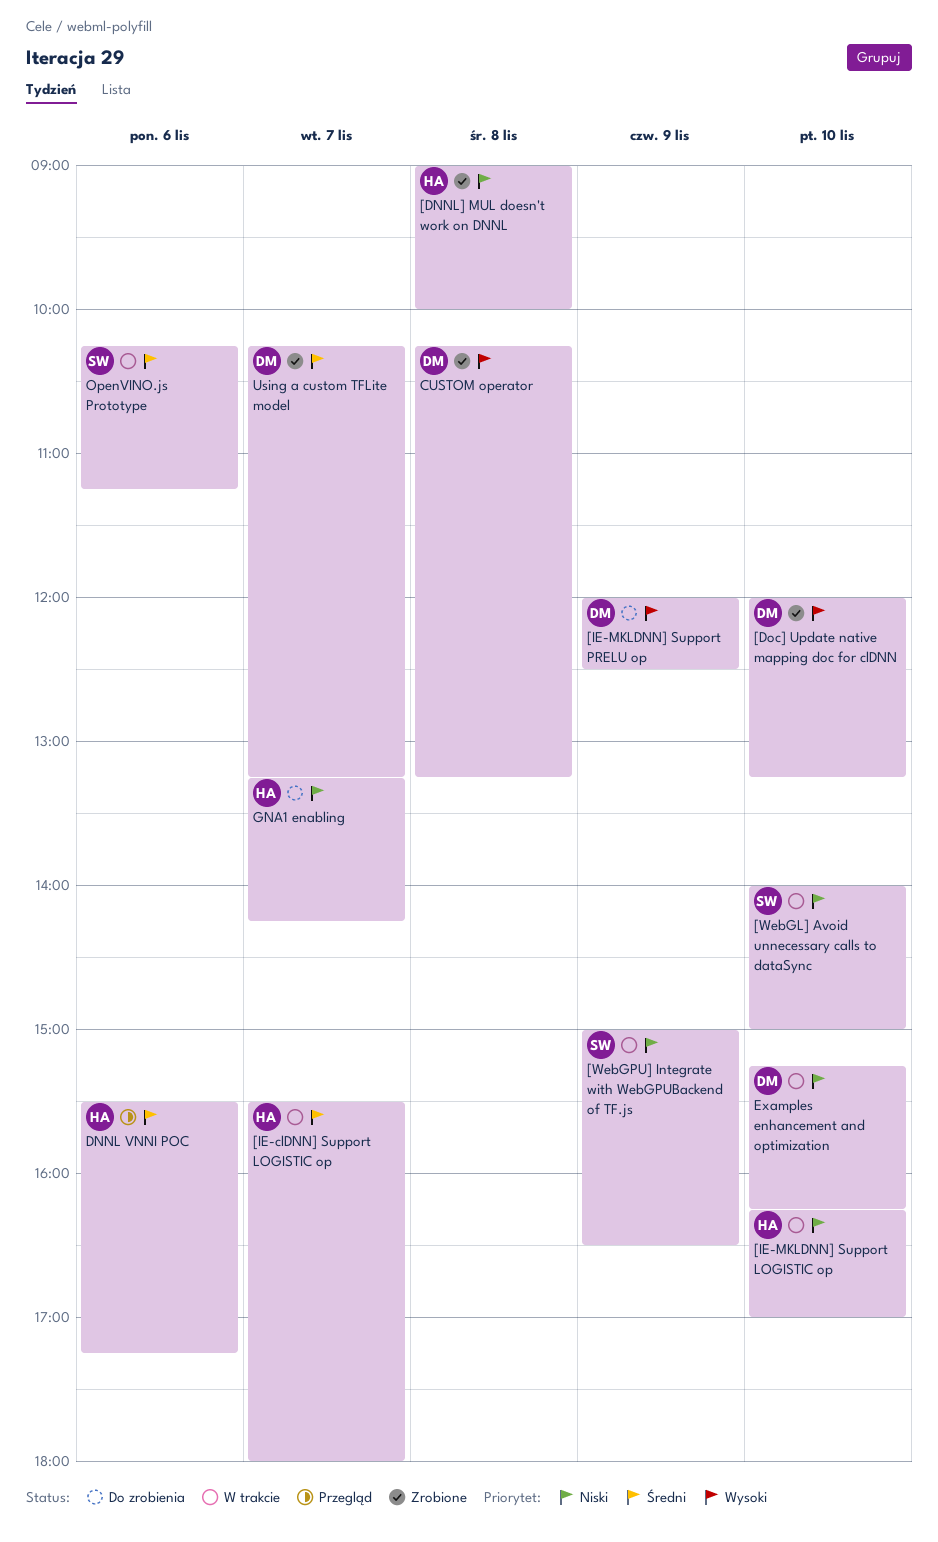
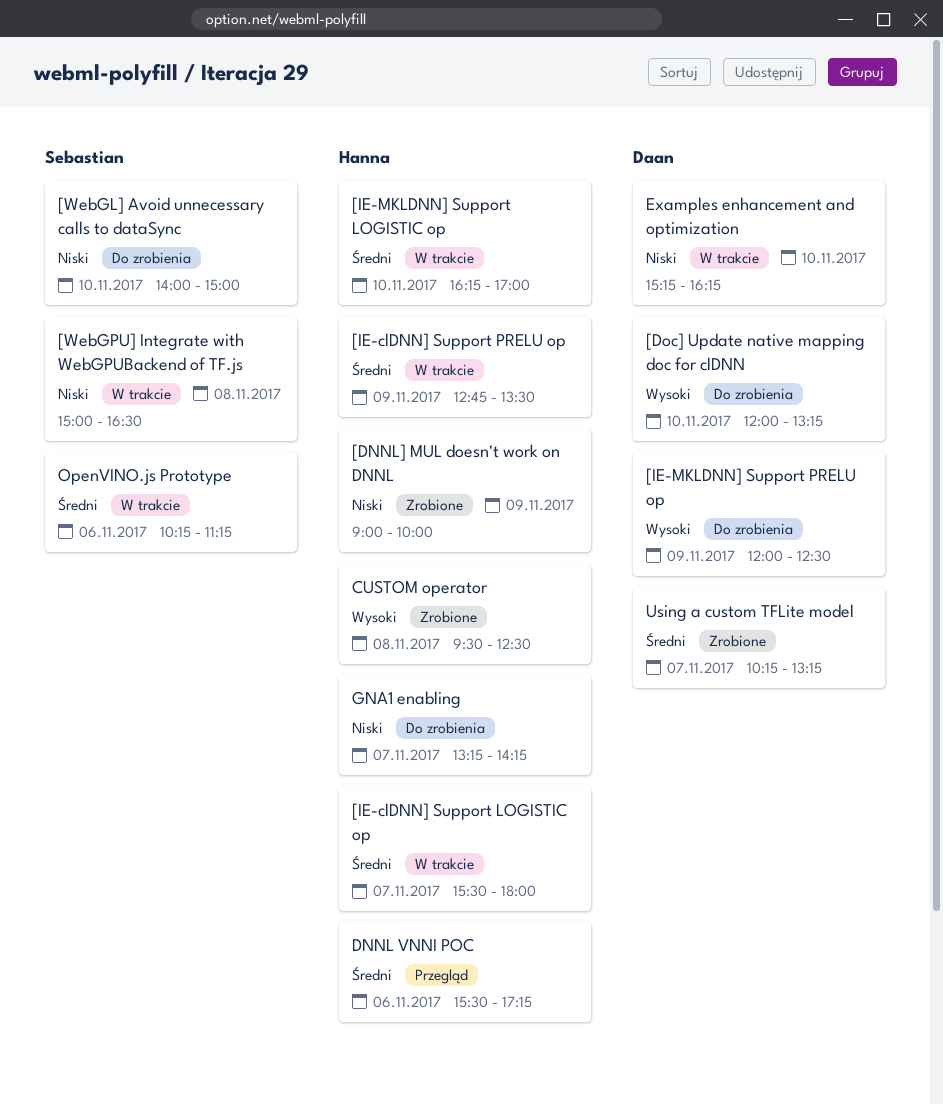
[DNNL] MUL doesn't work on DNNL, day: Nov 8 -> Nov 9
[Doc] Update native mapping doc for clDNN, status: Zrobione -> Do zrobienia
[IE-clDNN] Support PRELU op: none -> present
[IE-MKLDNN] Support LOGISTIC op, priority: Niski -> Średni
[WebGL] Avoid unnecessary calls to dataSync, status: W trakcie -> Do zrobienia
[WebGPU] Integrate with WebGPUBackend of TF.js, day: Nov 9 -> Nov 8
CUSTOM operator, owner: Daan -> Hanna
CUSTOM operator, begins: 10:15 -> 09:30
CUSTOM operator, ends: 13:15 -> 12:30

